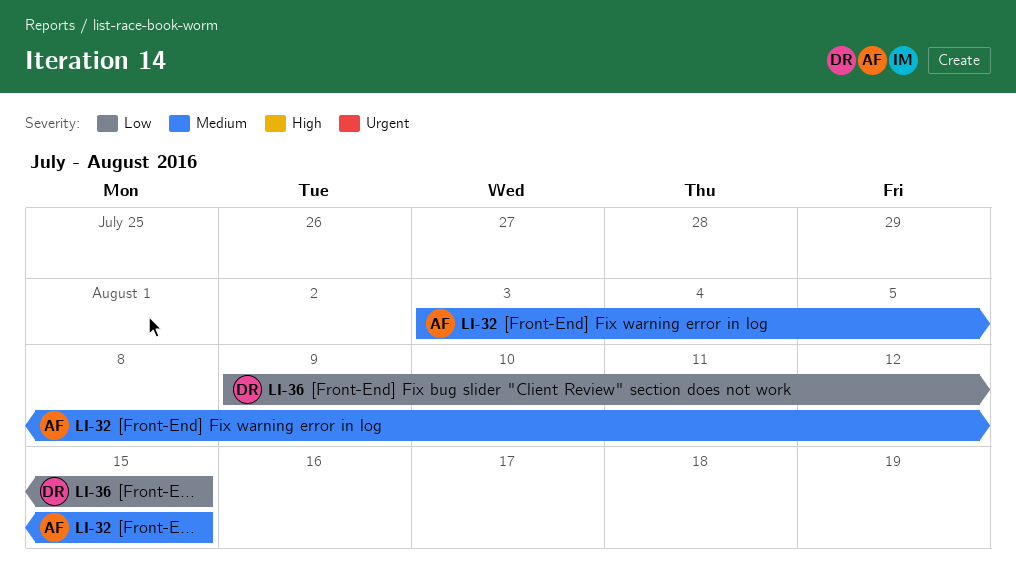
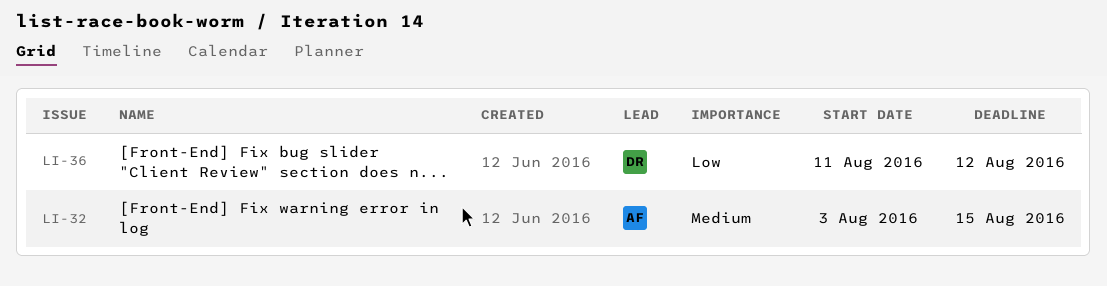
LI-36, start: Aug 9 -> Aug 11
LI-36, due: Aug 15 -> Aug 12

